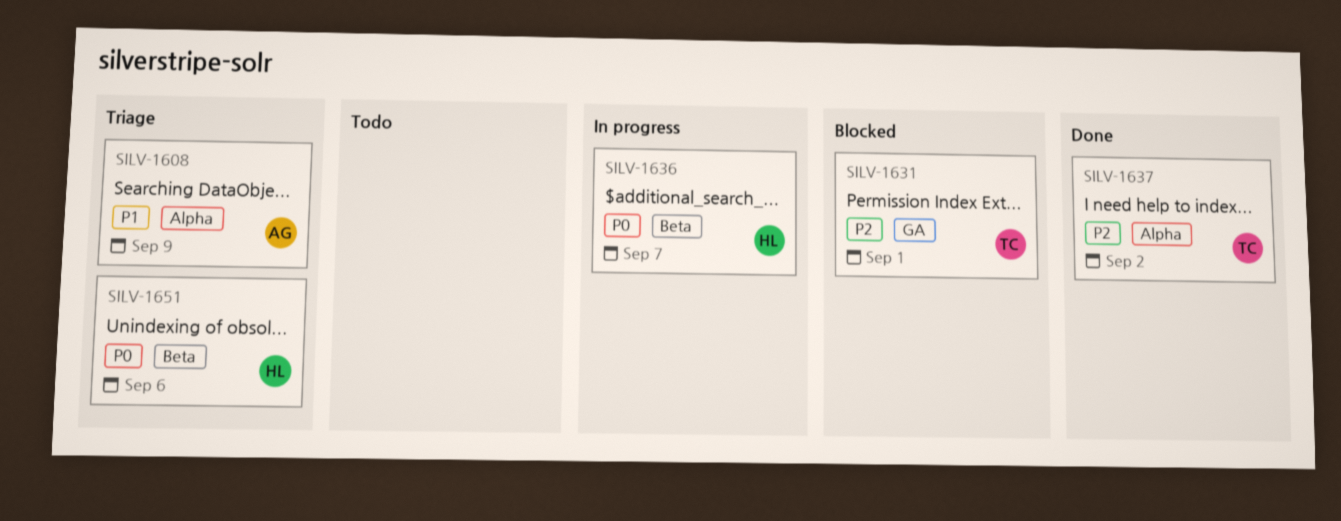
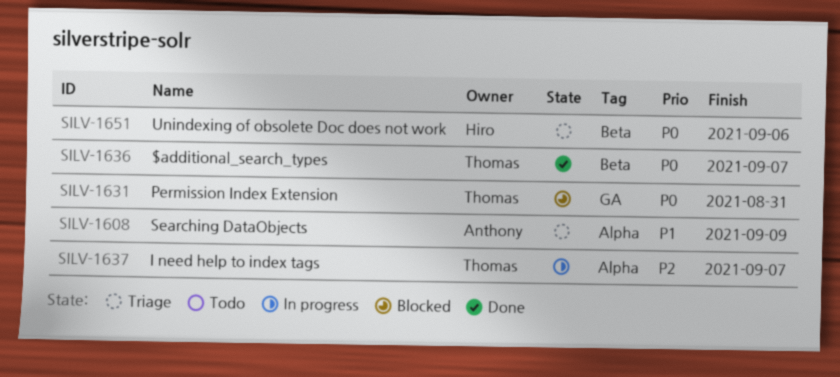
SILV-1631, priority: P2 -> P0
SILV-1631, due: Sep 1 -> Aug 31
SILV-1636, status: In progress -> Done
SILV-1636, owner: Hiro -> Thomas
SILV-1637, status: Done -> In progress
SILV-1637, due: Sep 2 -> Sep 7

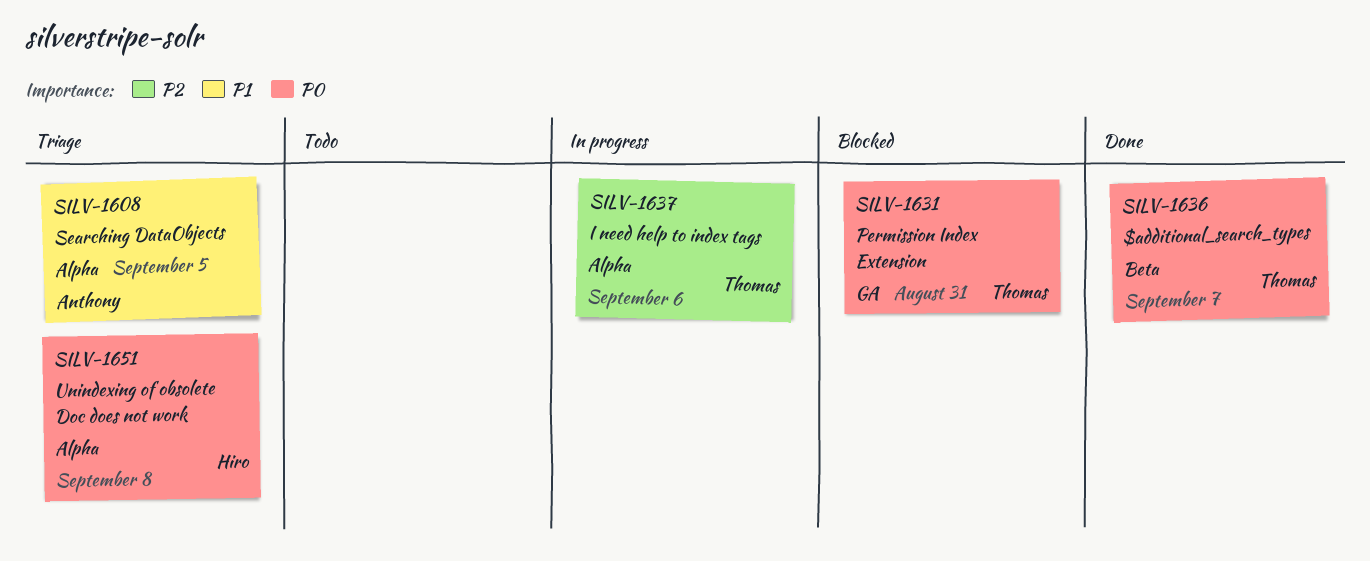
SILV-1608, due: Sep 9 -> Sep 5
SILV-1637, due: Sep 7 -> Sep 6
SILV-1651, label: Beta -> Alpha
SILV-1651, due: Sep 6 -> Sep 8

